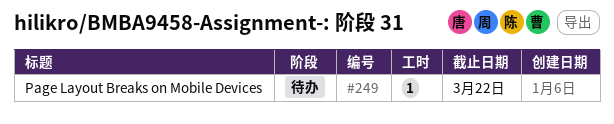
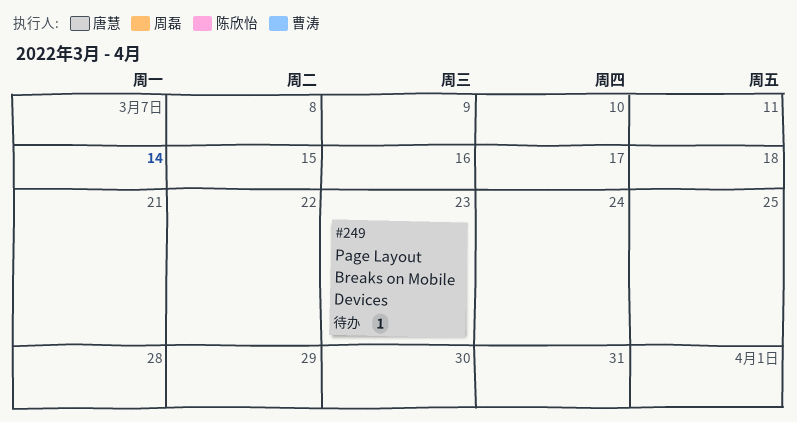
#249, due: Mar 22 -> Mar 23

